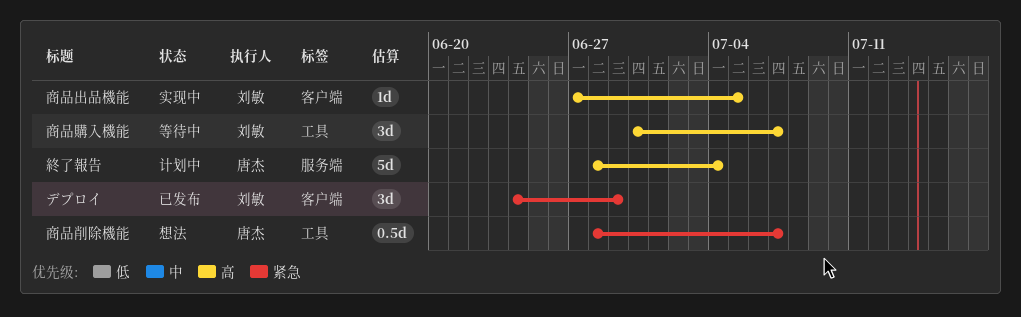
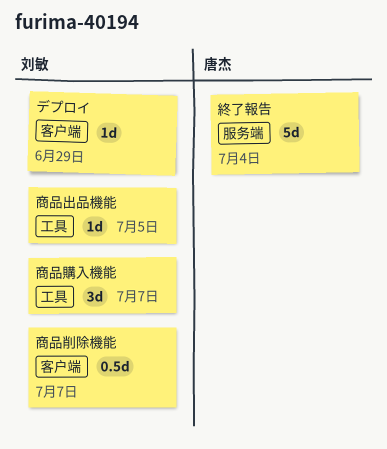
デプロイ, estimate: 3d -> 1d
商品出品機能, label: 客户端 -> 工具
商品削除機能, owner: 唐杰 -> 刘敏
商品削除機能, label: 工具 -> 客户端

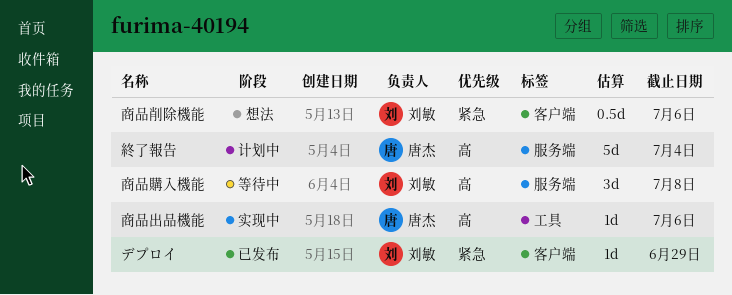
商品出品機能, owner: 刘敏 -> 唐杰
商品出品機能, due: Jul 5 -> Jul 6
商品削除機能, due: Jul 7 -> Jul 6
商品購入機能, label: 工具 -> 服务端
商品購入機能, due: Jul 7 -> Jul 8

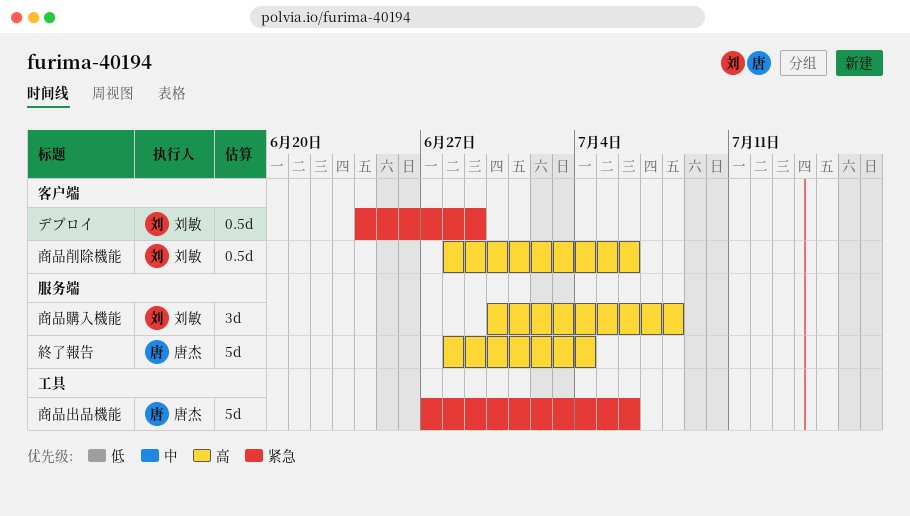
デプロイ, estimate: 1d -> 0.5d
商品出品機能, priority: 高 -> 紧急
商品出品機能, estimate: 1d -> 5d
商品削除機能, priority: 紧急 -> 高

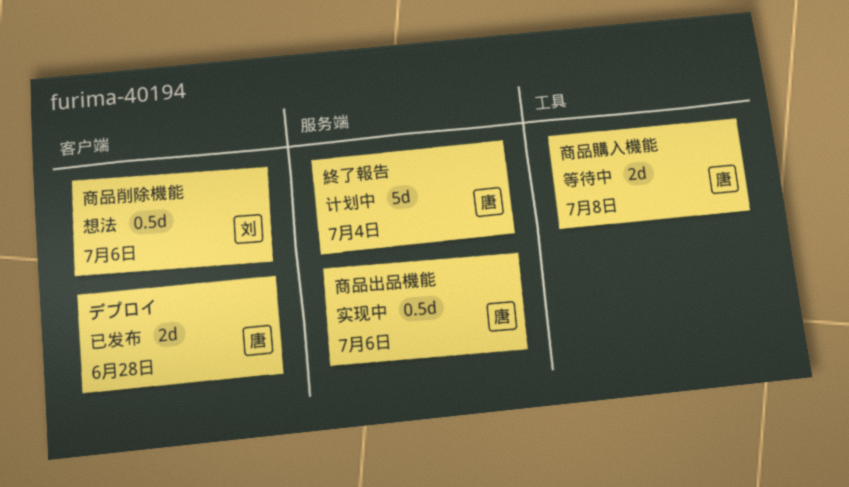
デプロイ, owner: 刘敏 -> 唐杰
デプロイ, estimate: 0.5d -> 2d
デプロイ, due: Jun 29 -> Jun 28
商品出品機能, label: 工具 -> 服务端
商品出品機能, estimate: 5d -> 0.5d
商品購入機能, owner: 刘敏 -> 唐杰
商品購入機能, label: 服务端 -> 工具
商品購入機能, estimate: 3d -> 2d

